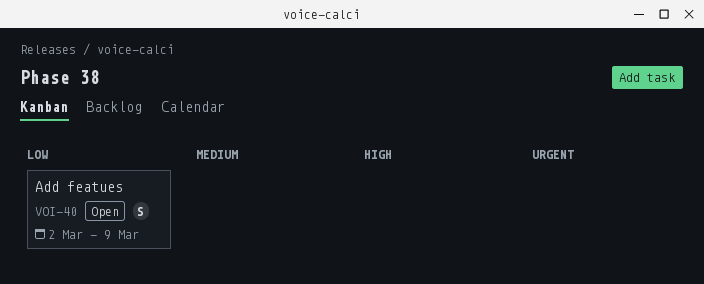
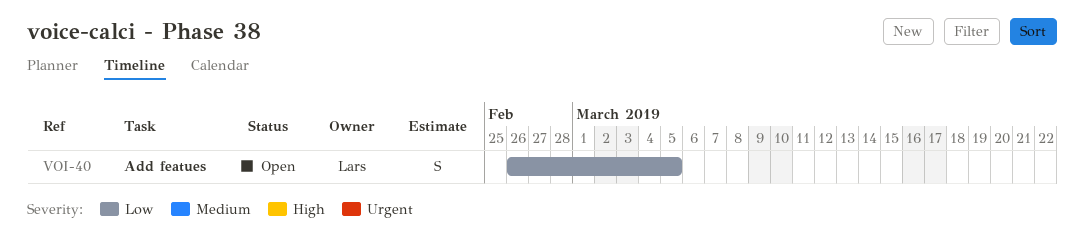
VOI-40, start: Mar 2 -> Feb 26
VOI-40, due: Mar 9 -> Mar 5

